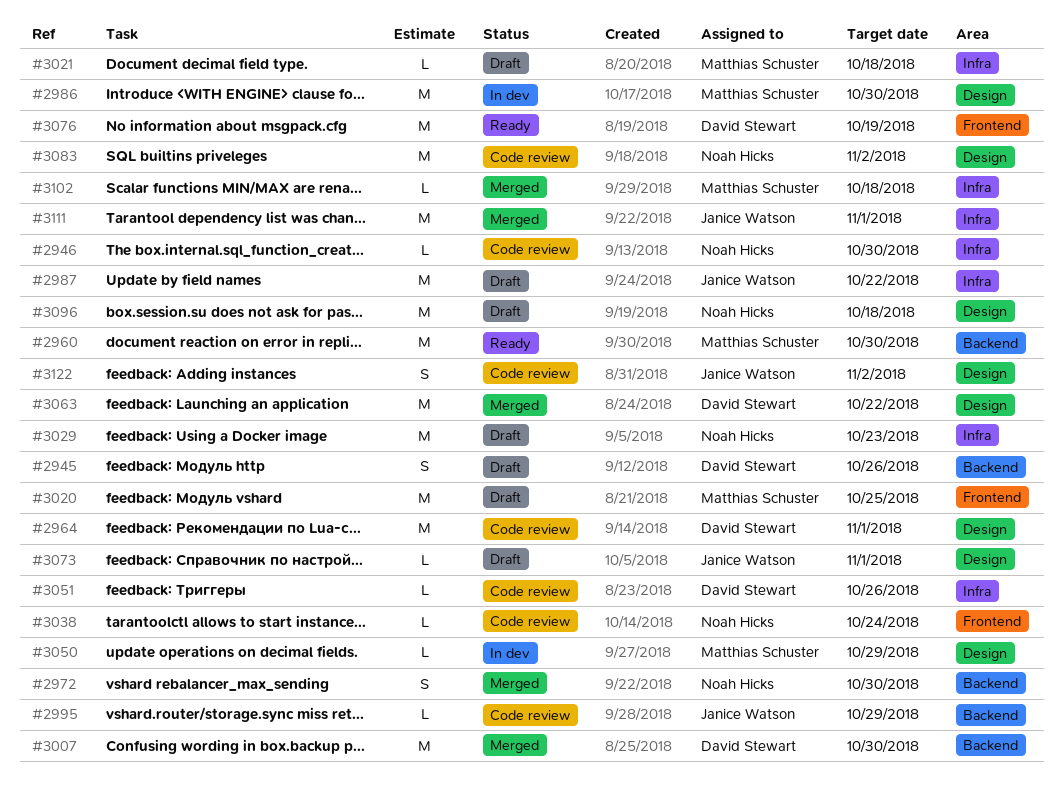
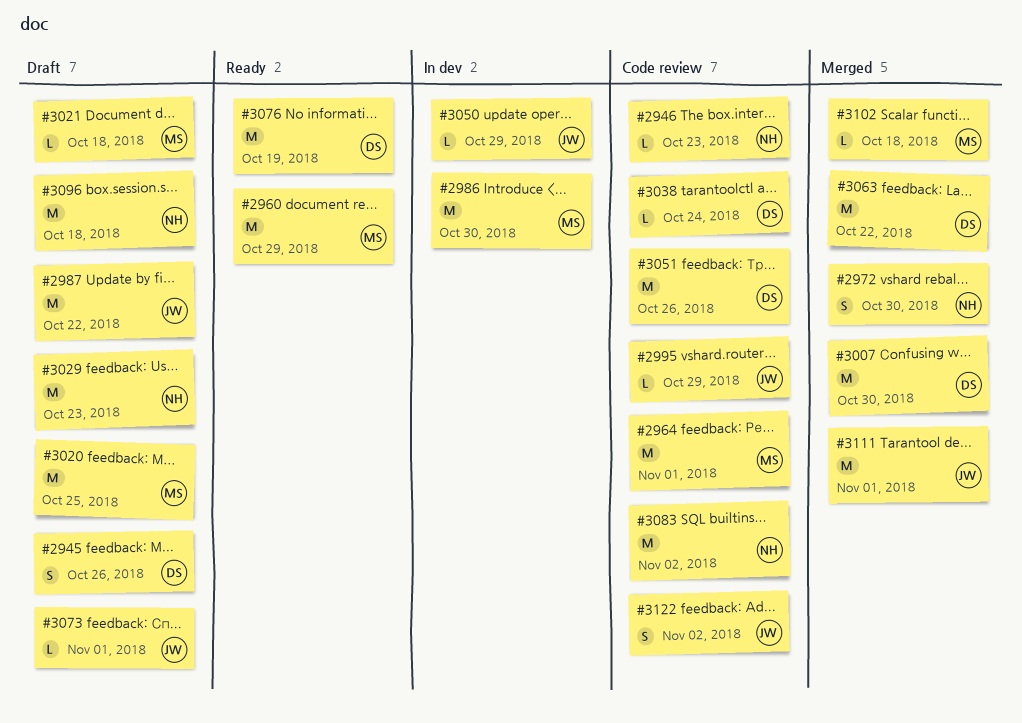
#2946, due: Oct 30 -> Oct 23
#2960, due: Oct 30 -> Oct 29
#2964, owner: David Stewart -> Matthias Schuster
#3038, owner: Noah Hicks -> David Stewart
#3050, owner: Matthias Schuster -> Janice Watson
#3051, estimate: L -> M

